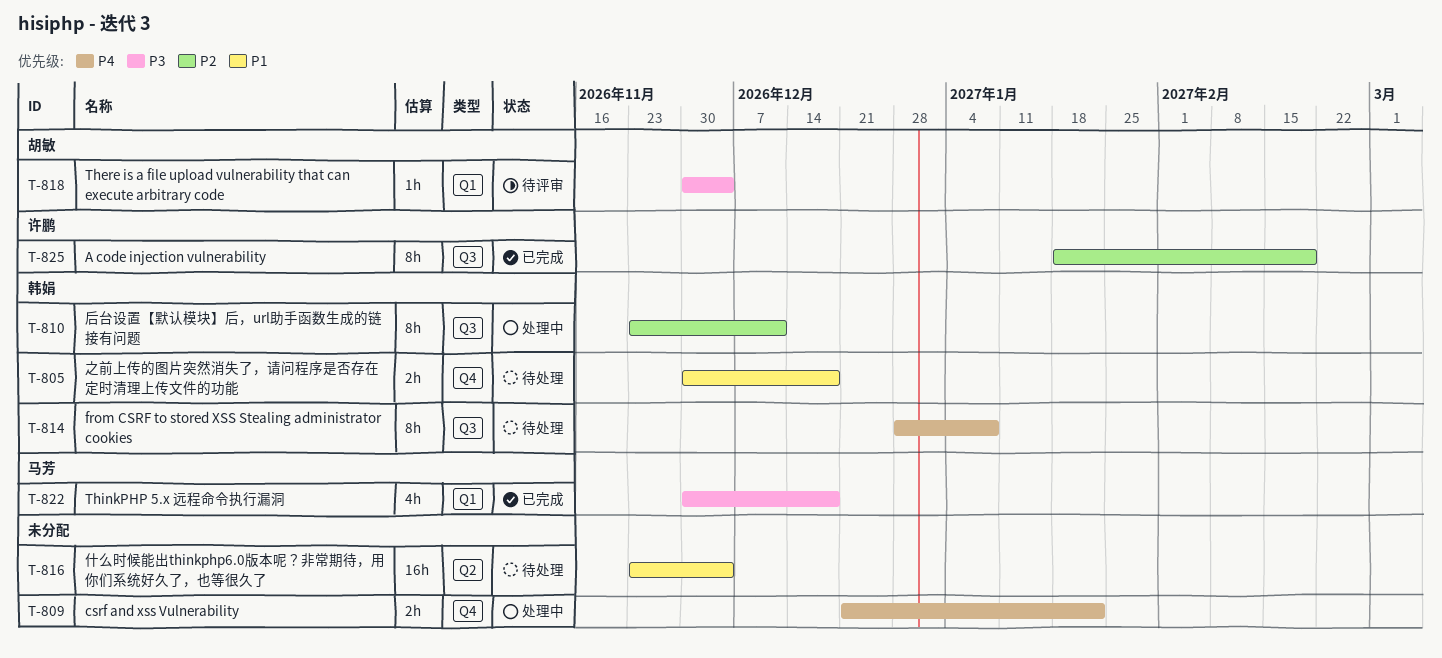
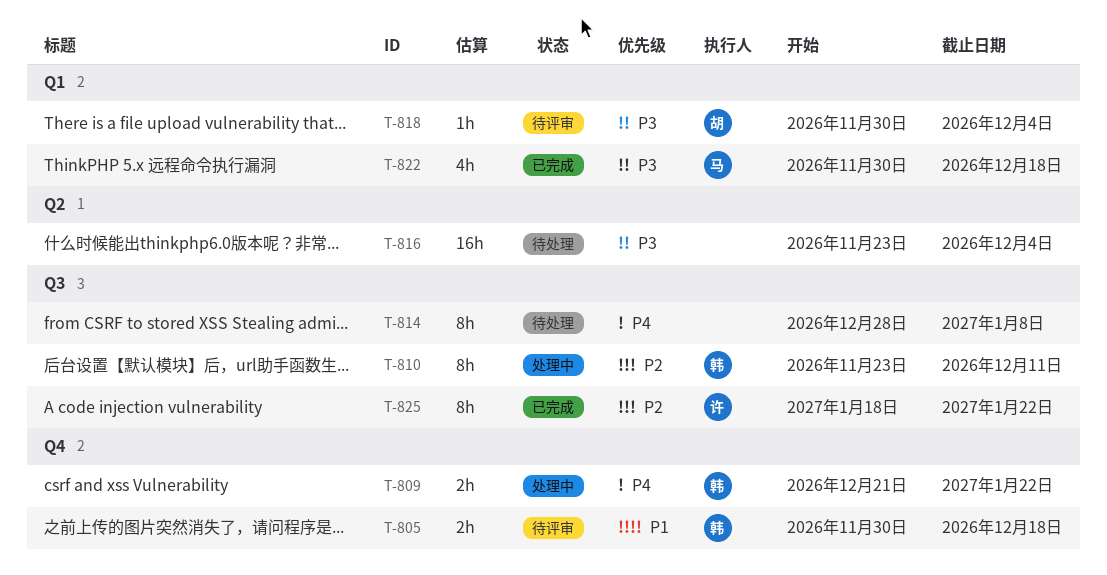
T-805, status: 待处理 -> 待评审
T-809, owner: none -> 韩娟
T-814, owner: 韩娟 -> none
T-816, priority: P1 -> P3
T-825, due: Feb 19 -> Jan 22

